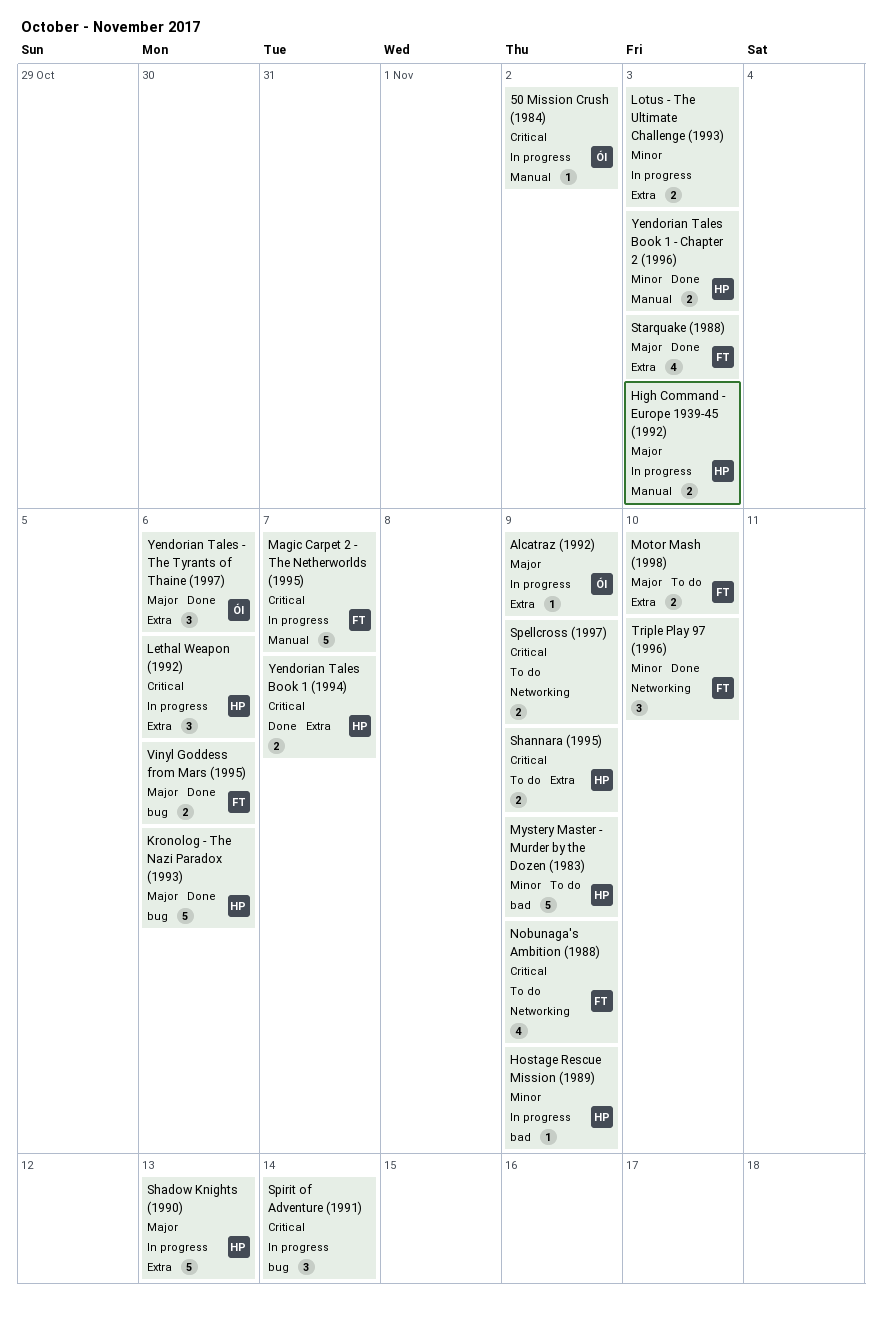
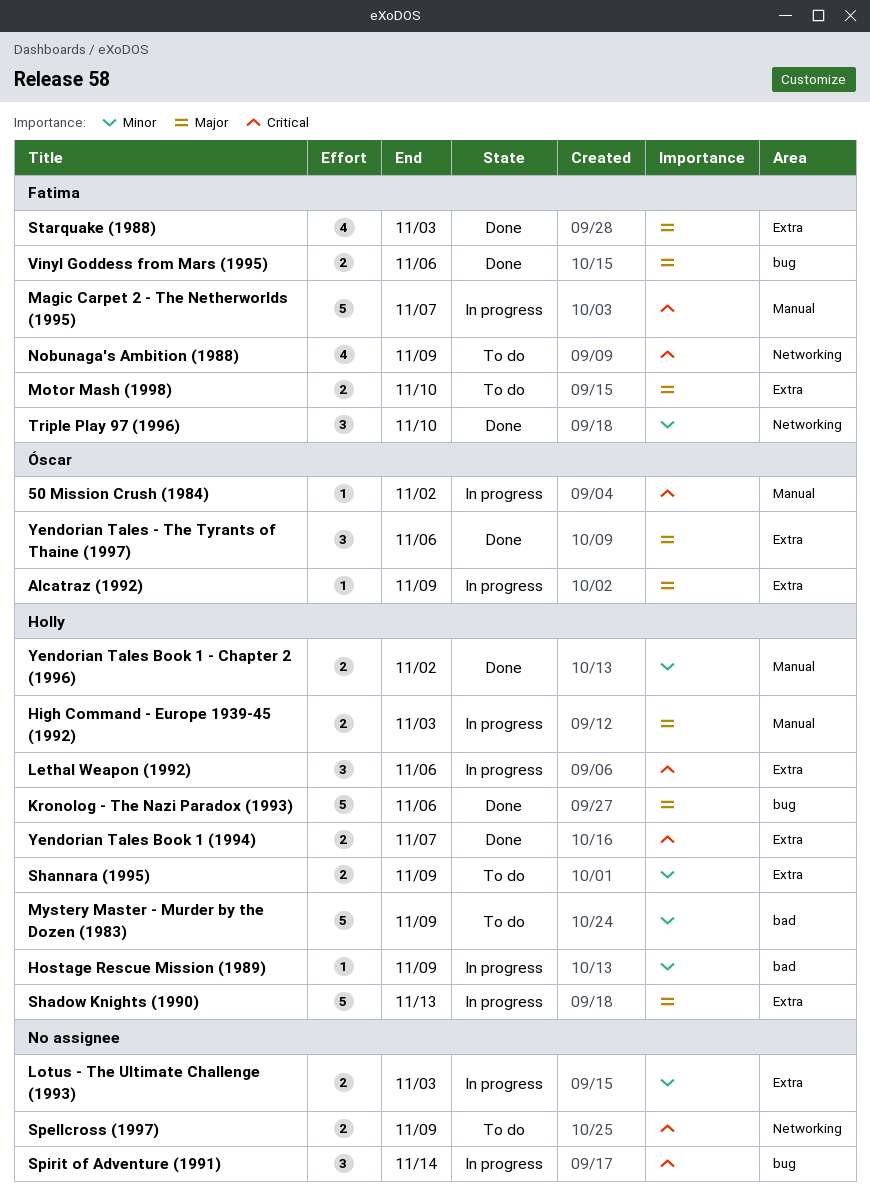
Shannara (1995), priority: Critical -> Minor
Yendorian Tales Book 1 - Chapter 2 (1996), due: Nov 3 -> Nov 2

